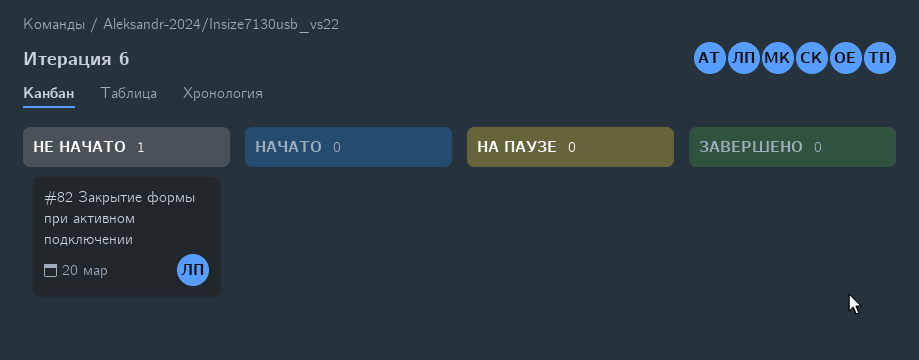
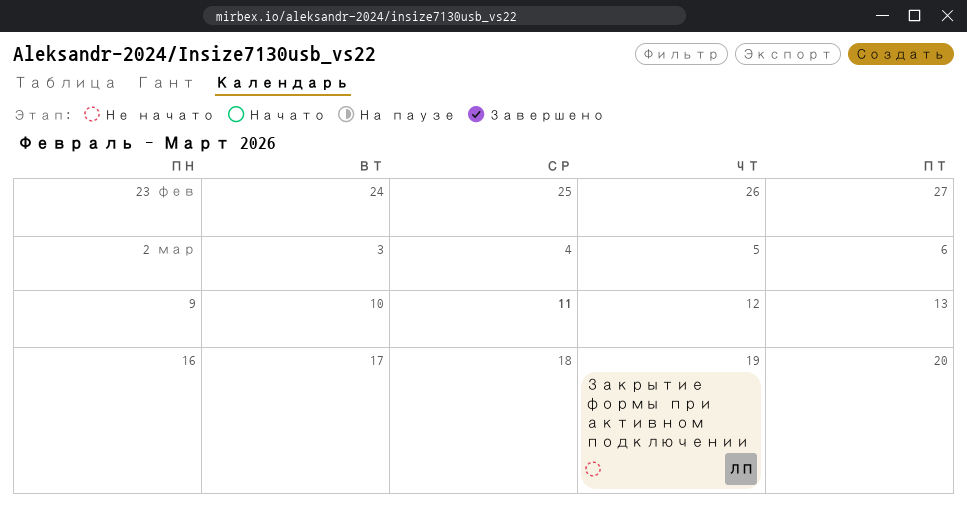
Закрытие формы при активном подключении, due: Mar 20 -> Mar 19

